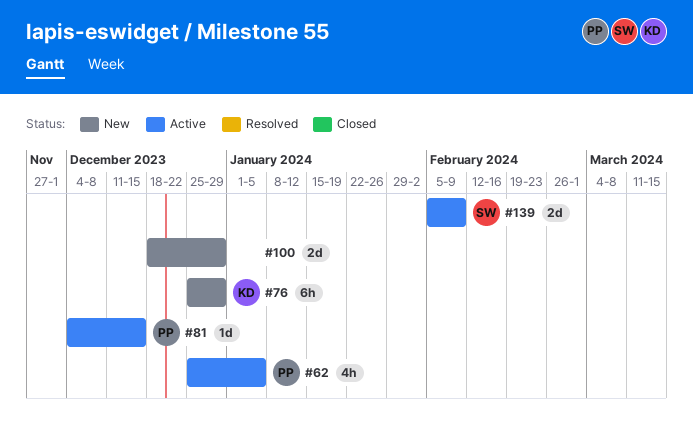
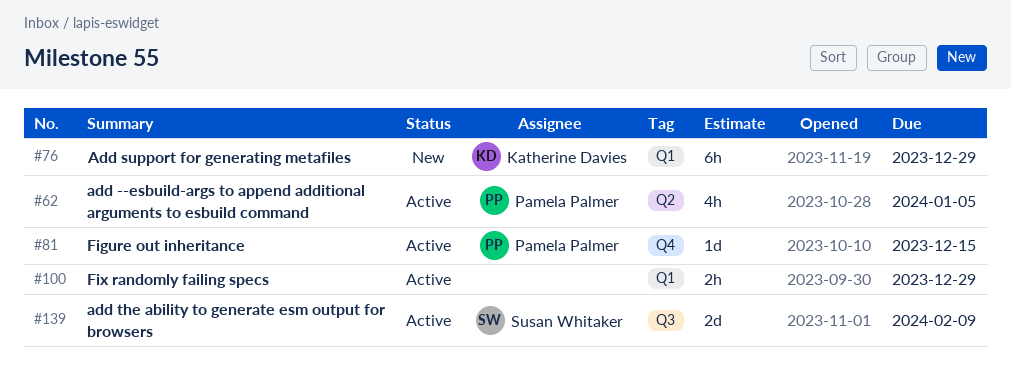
#100, status: New -> Active
#100, estimate: 2d -> 2h

